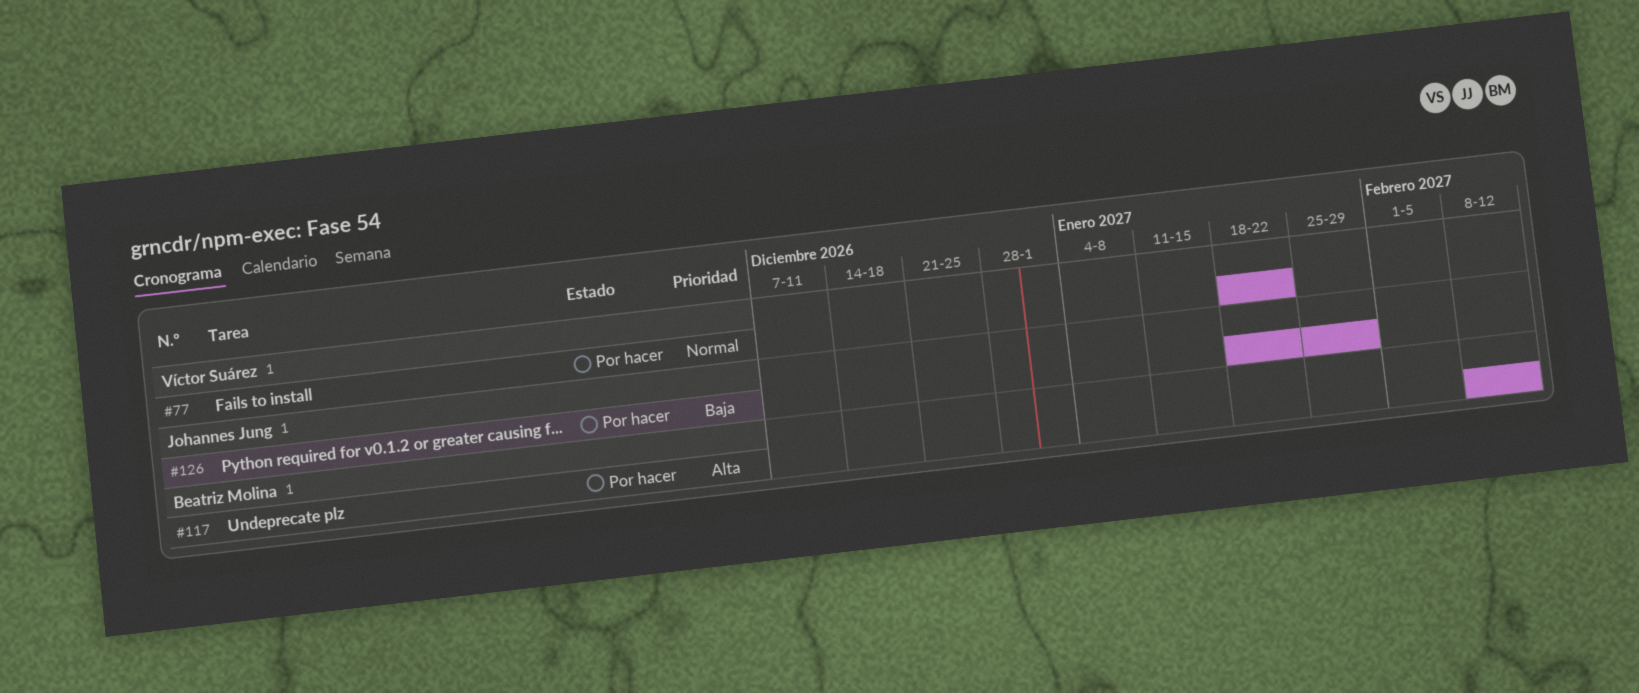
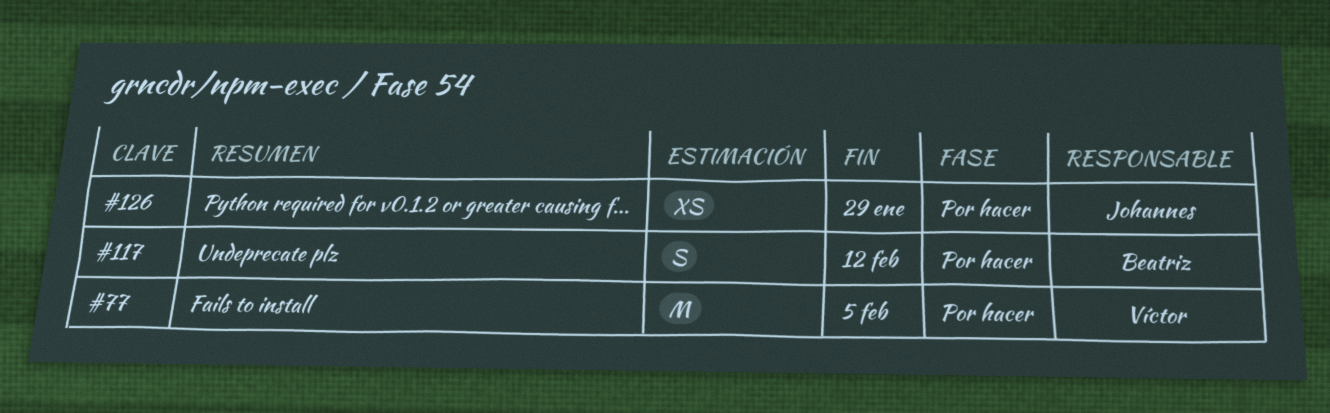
#77, due: Jan 22 -> Feb 5

